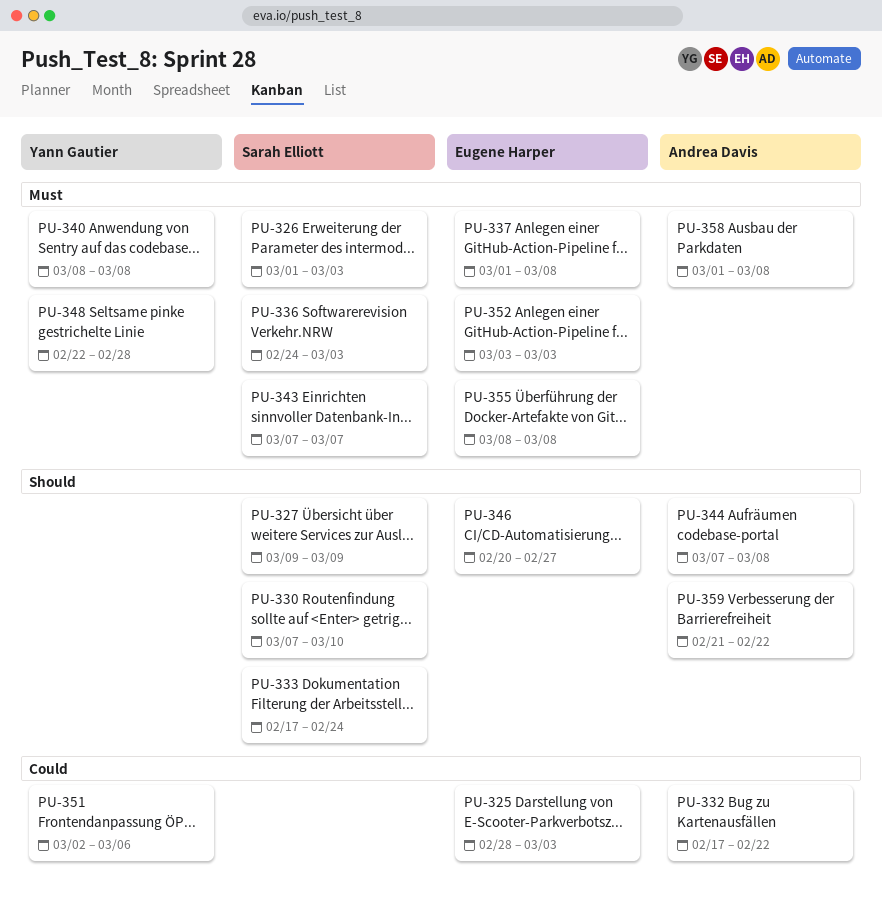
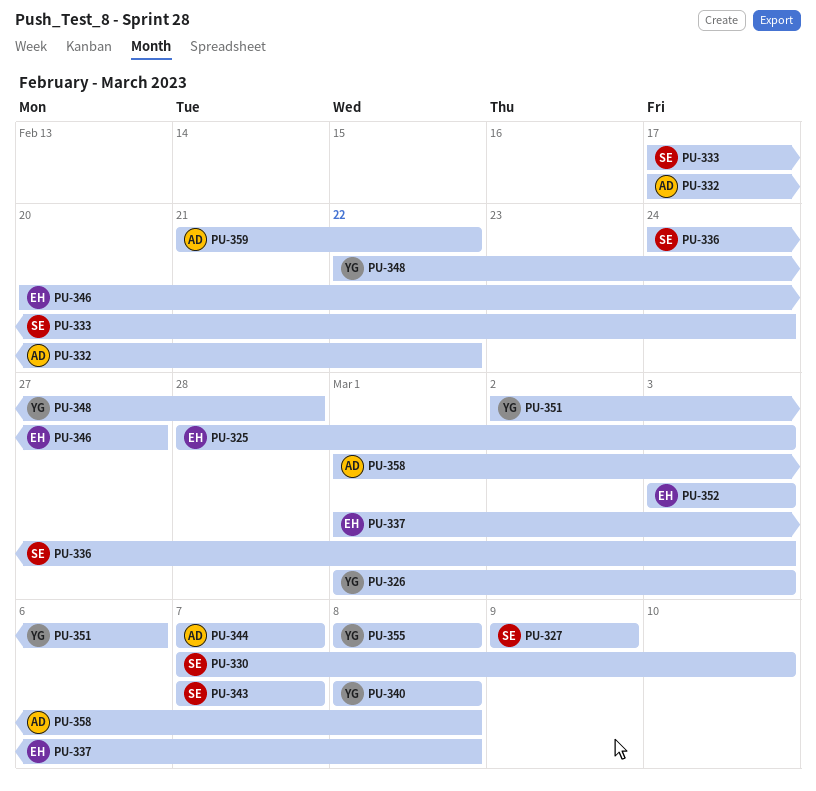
PU-326, owner: Sarah Elliott -> Yann Gautier
PU-344, due: Mar 8 -> Mar 7
PU-355, owner: Eugene Harper -> Yann Gautier

